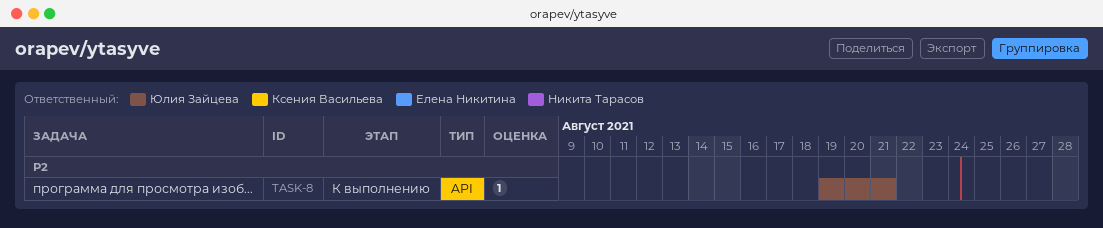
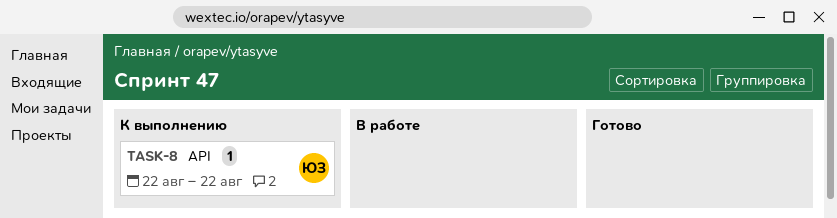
TASK-8, start: Aug 19 -> Aug 22
TASK-8, due: Aug 21 -> Aug 22

